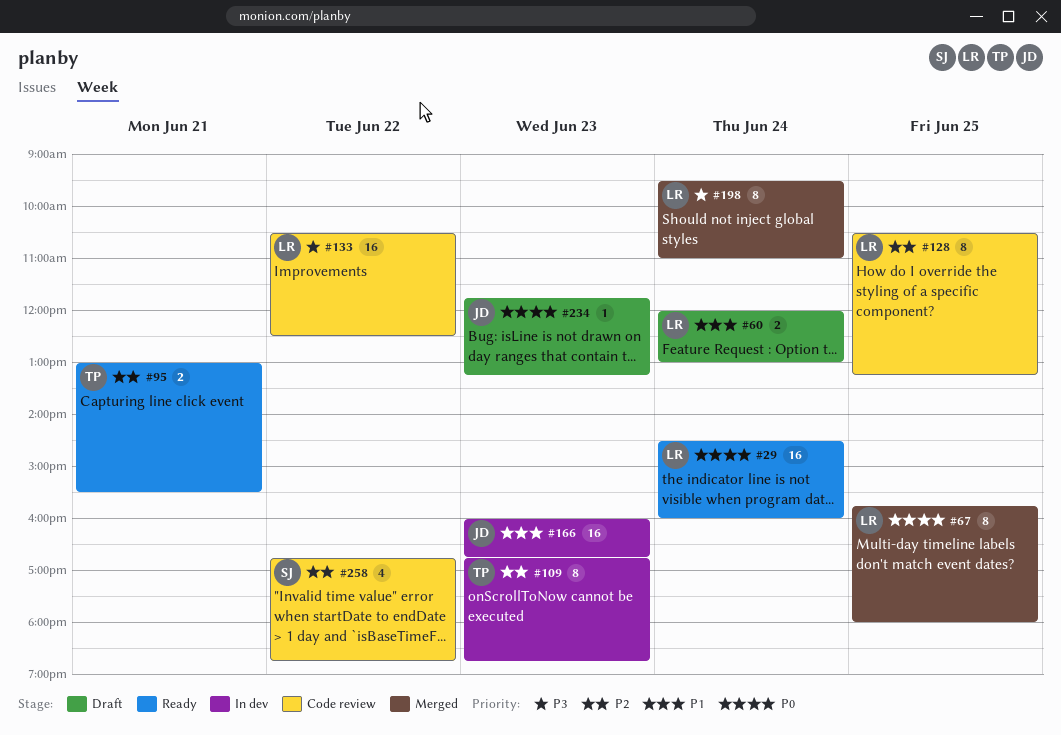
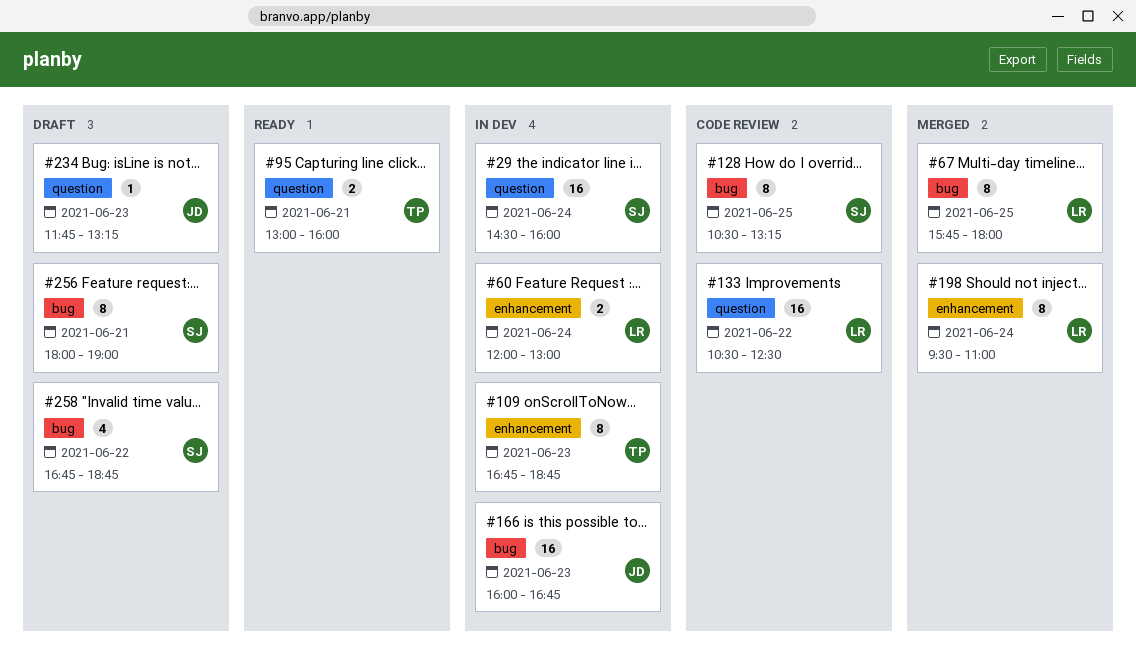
#29, status: Ready -> In dev
#29, owner: LR -> SJ
#60, status: Draft -> In dev
#95, ends: 15:30 -> 16:00
#128, owner: LR -> SJ
#256: none -> present
#258, status: Code review -> Draft

